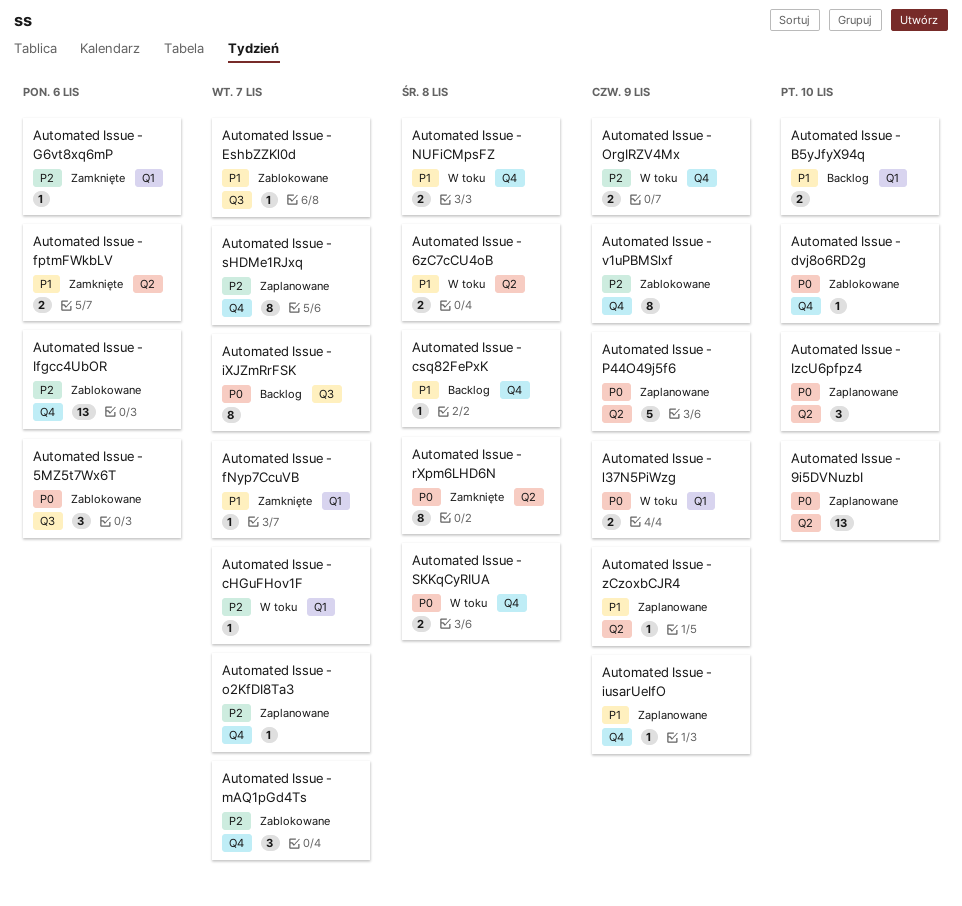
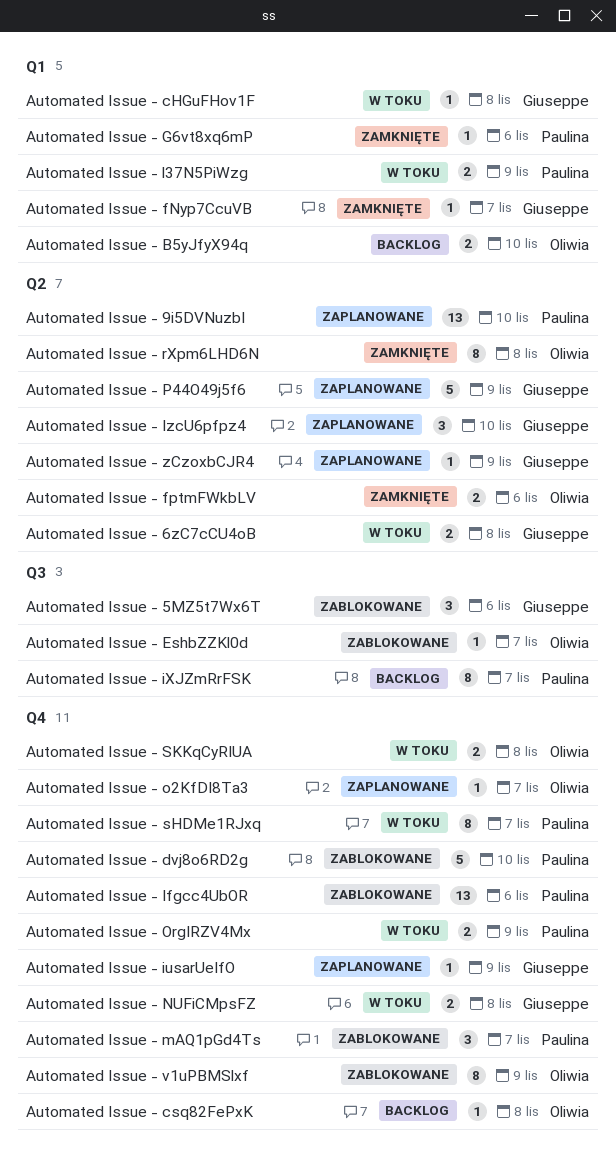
Automated Issue - cHGuFHov1F, due: Nov 7 -> Nov 8
Automated Issue - dvj8o6RD2g, estimate: 1 -> 5
Automated Issue - sHDMe1RJxq, status: Zaplanowane -> W toku

